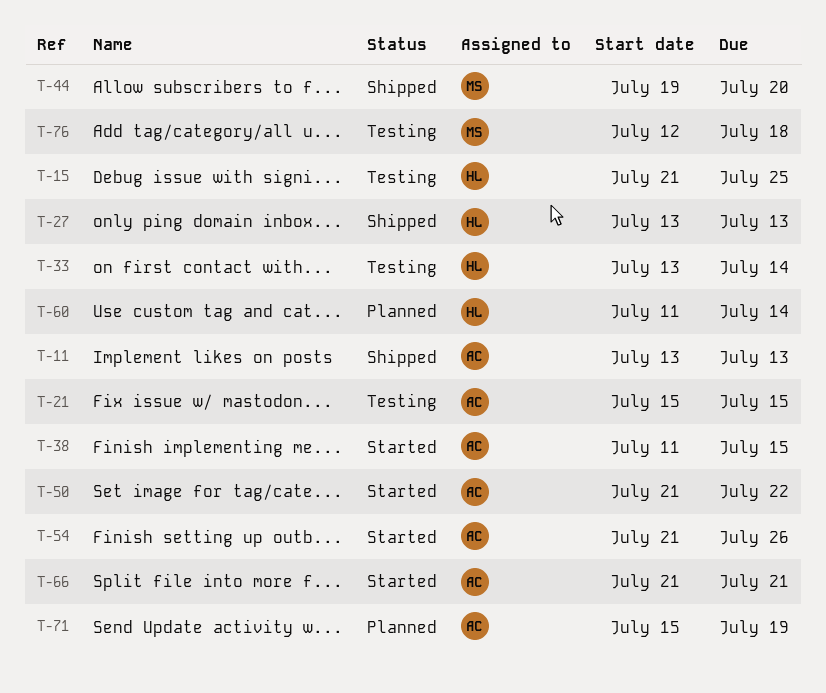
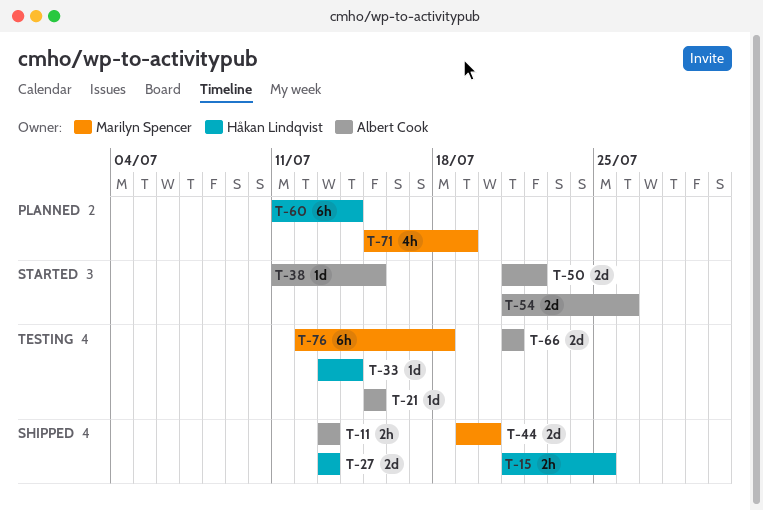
T-15, status: Testing -> Shipped
T-66, status: Started -> Testing
T-71, owner: Albert Cook -> Marilyn Spencer

